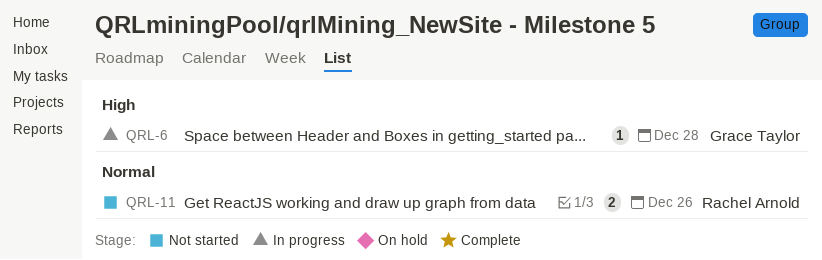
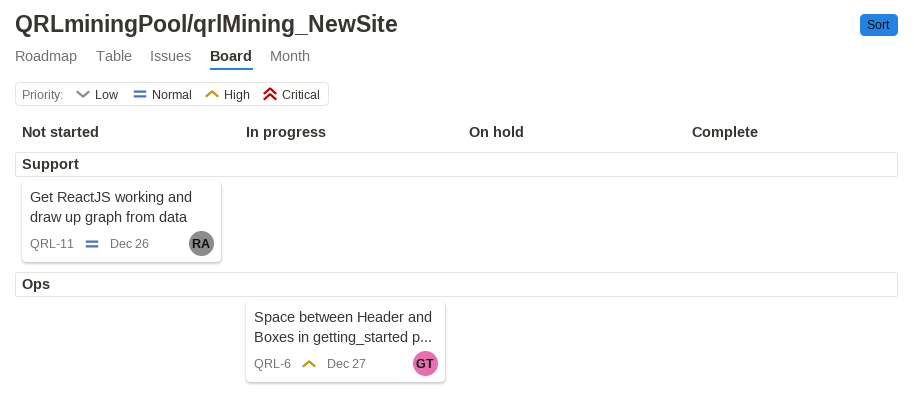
QRL-6, due: Dec 28 -> Dec 27

